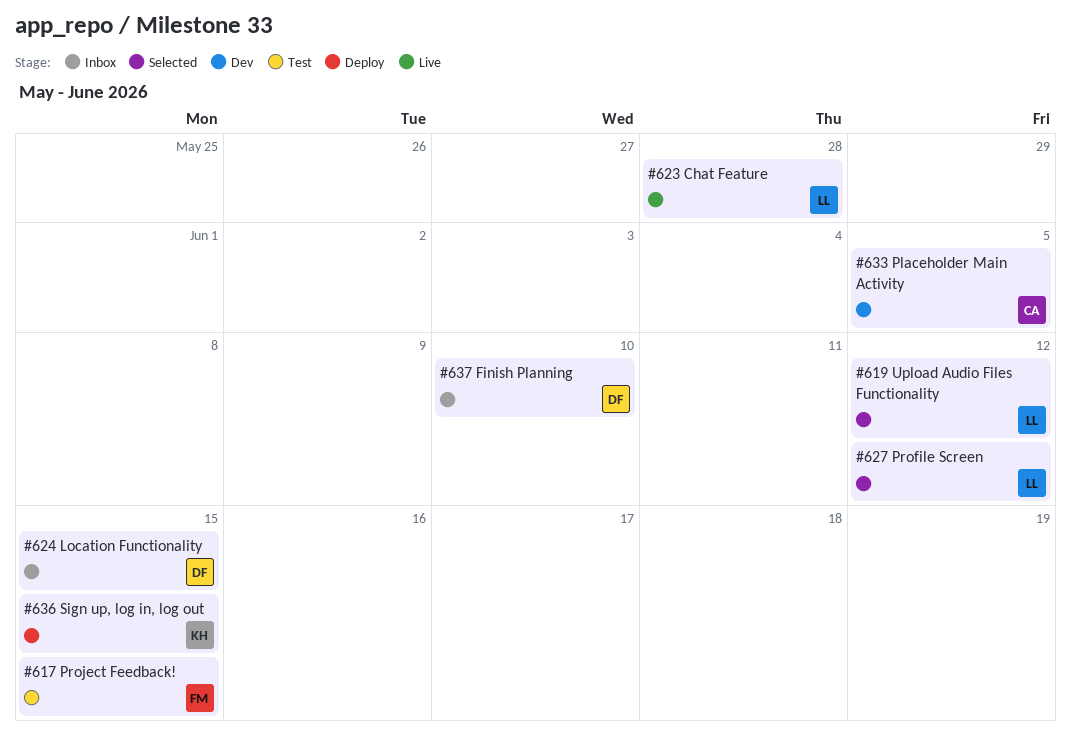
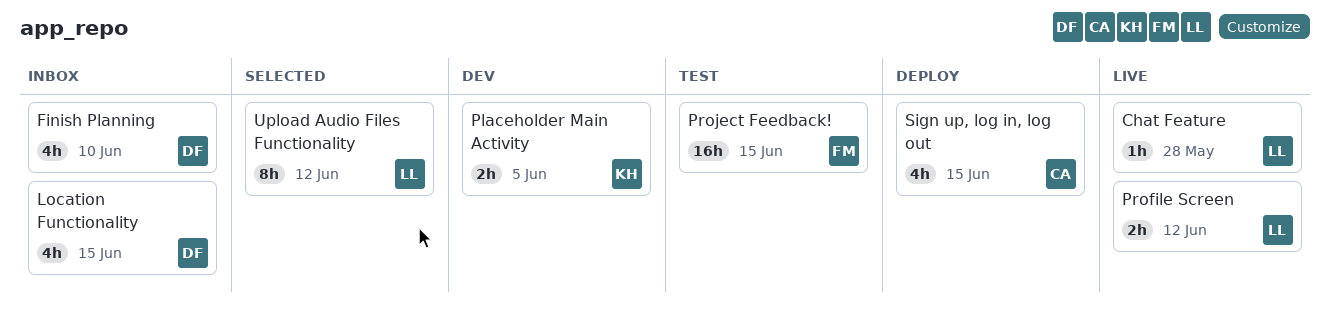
Placeholder Main Activity, owner: CA -> KH
Profile Screen, status: Selected -> Live
Sign up, log in, log out, owner: KH -> CA

